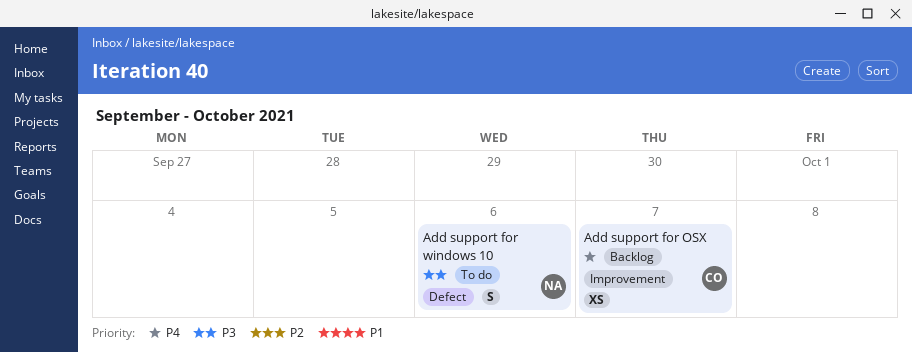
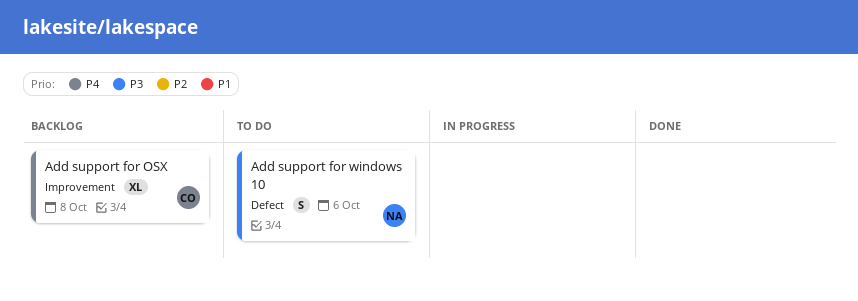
Add support for OSX, estimate: XS -> XL
Add support for OSX, due: Oct 7 -> Oct 8

